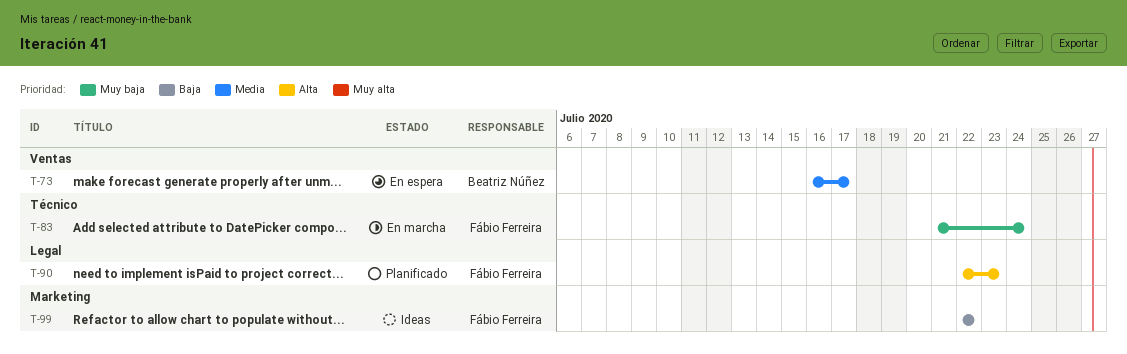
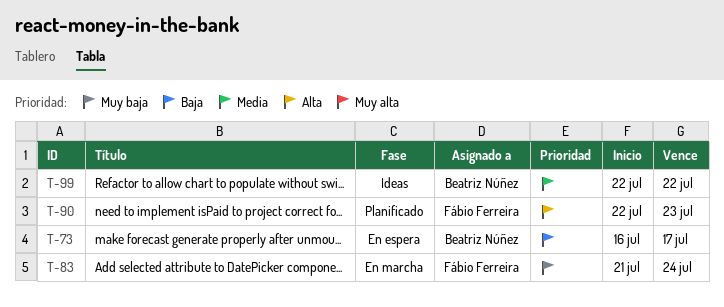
T-73, priority: Media -> Baja
T-99, owner: Fábio Ferreira -> Beatriz Núñez
T-99, priority: Baja -> Media

